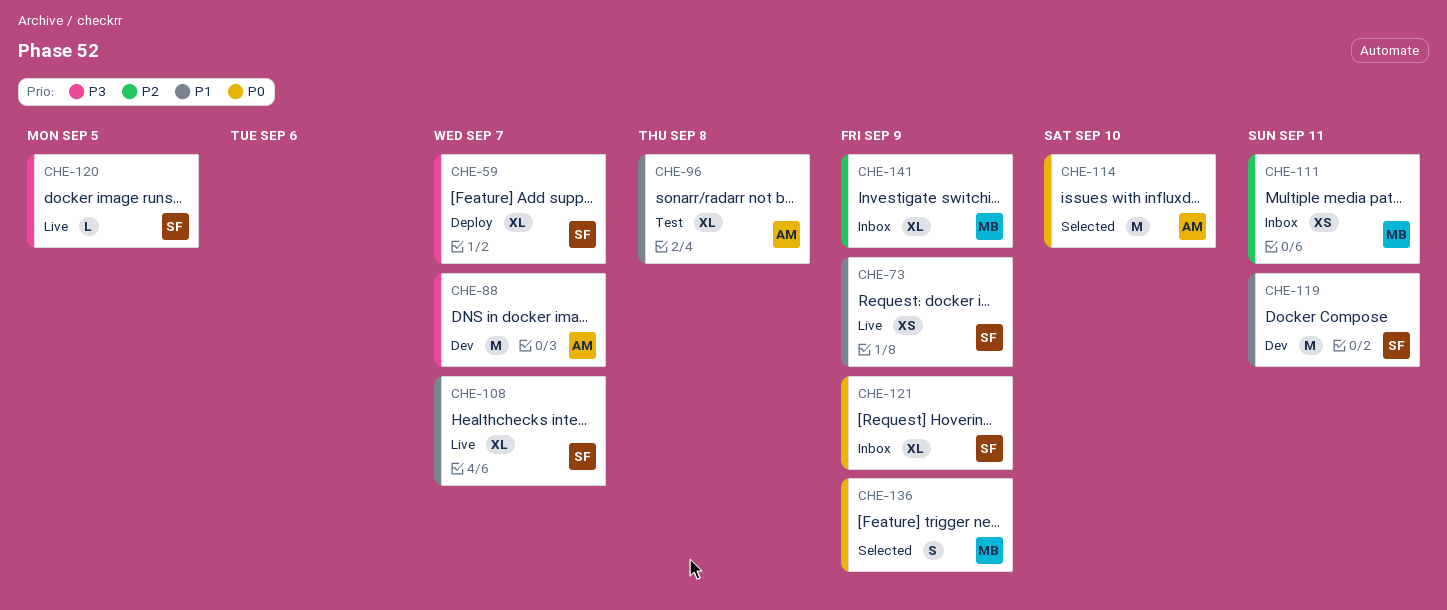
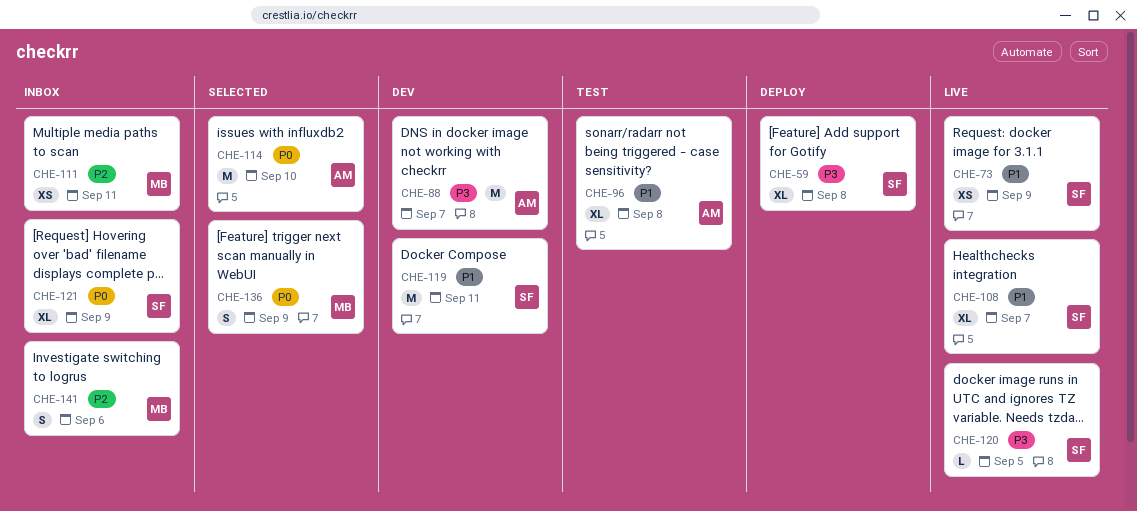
CHE-59, due: Sep 7 -> Sep 8
CHE-141, estimate: XL -> S
CHE-141, due: Sep 9 -> Sep 6

